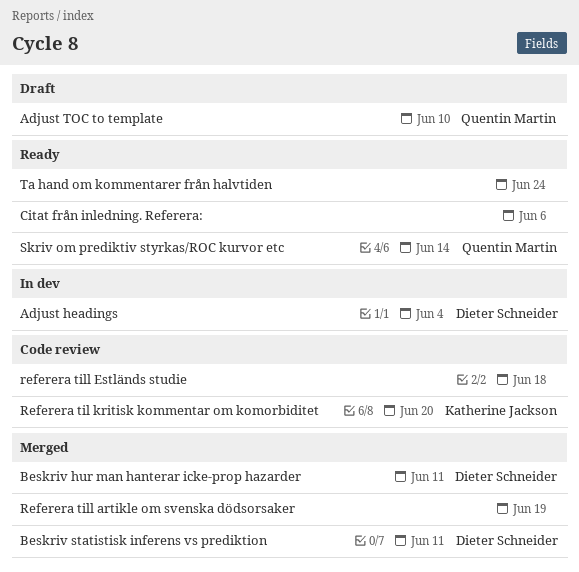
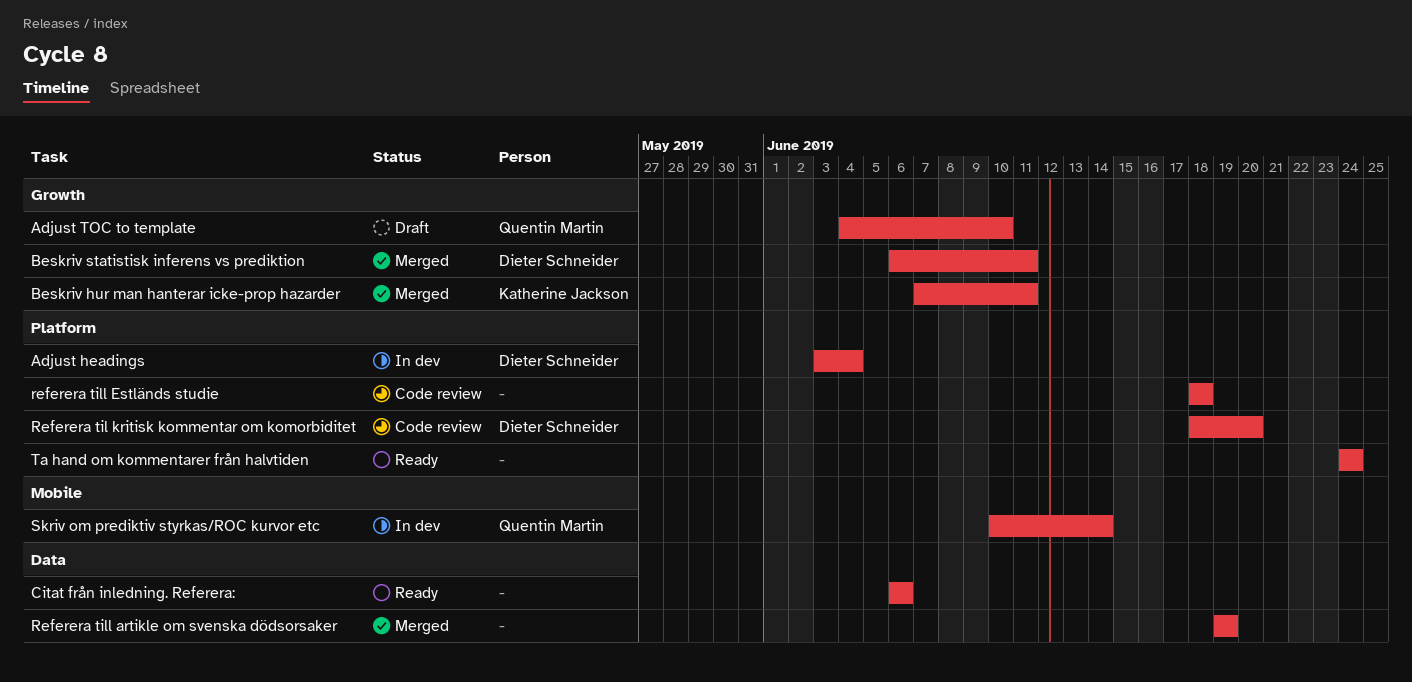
Beskriv hur man hanterar icke-prop hazarder, owner: Dieter Schneider -> Katherine Jackson
Referera til kritisk kommentar om komorbiditet, owner: Katherine Jackson -> Dieter Schneider
Skriv om prediktiv styrkas/ROC kurvor etc, status: Ready -> In dev

